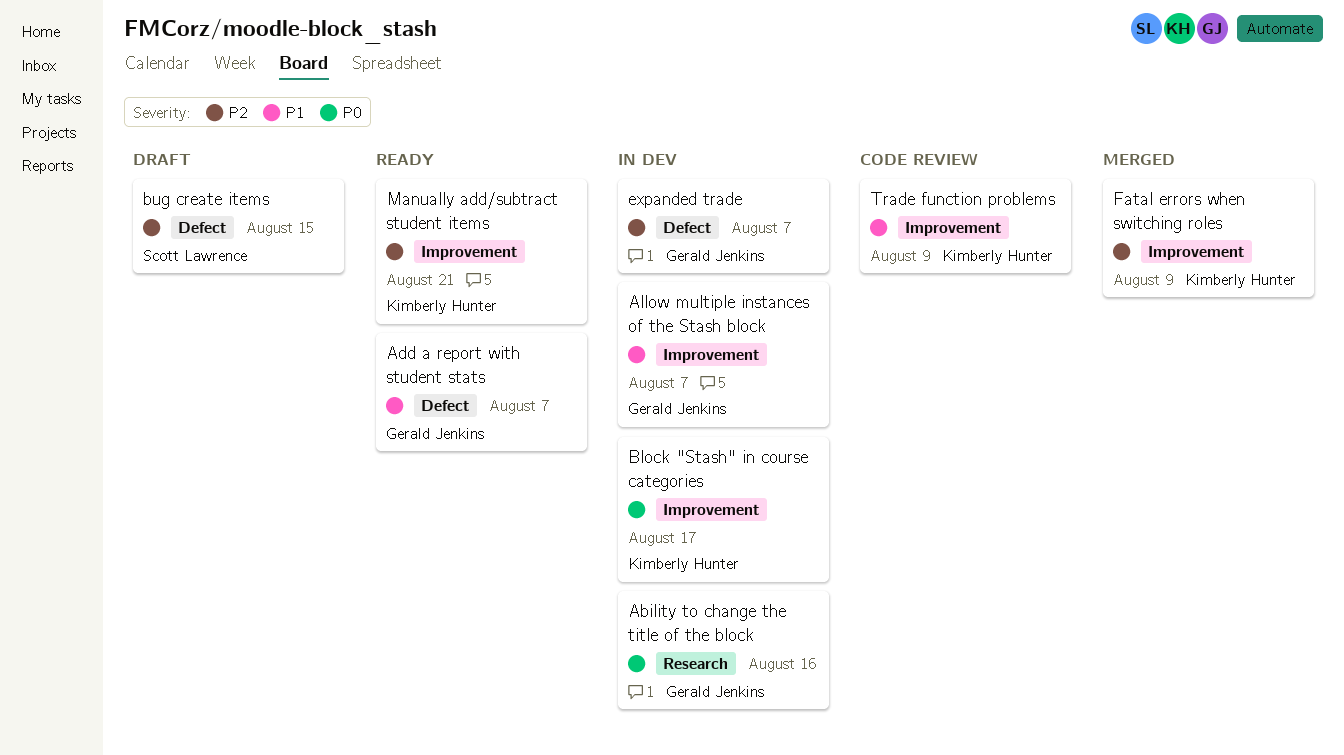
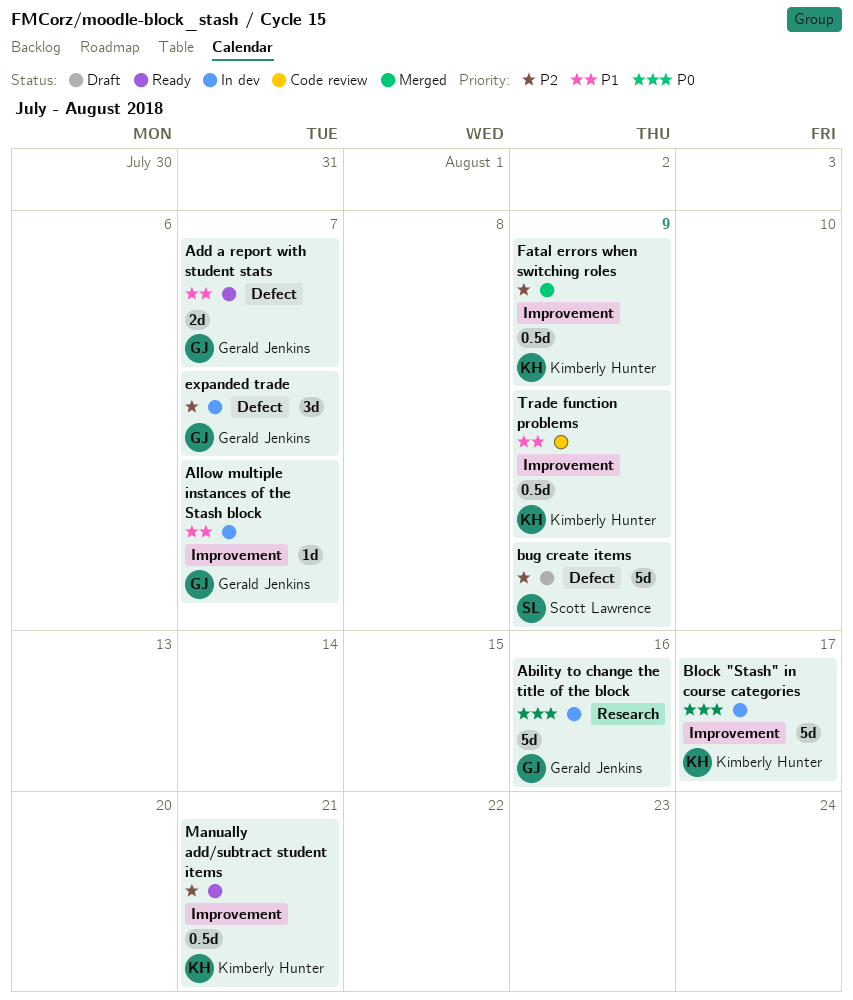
bug create items, due: Aug 15 -> Aug 9

